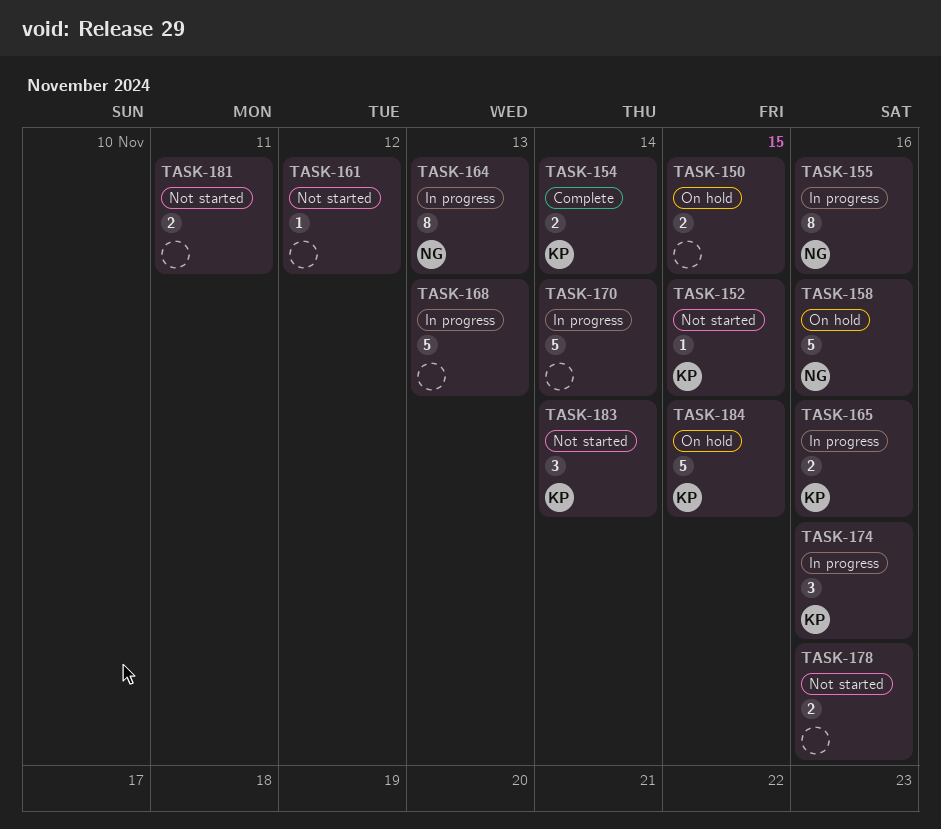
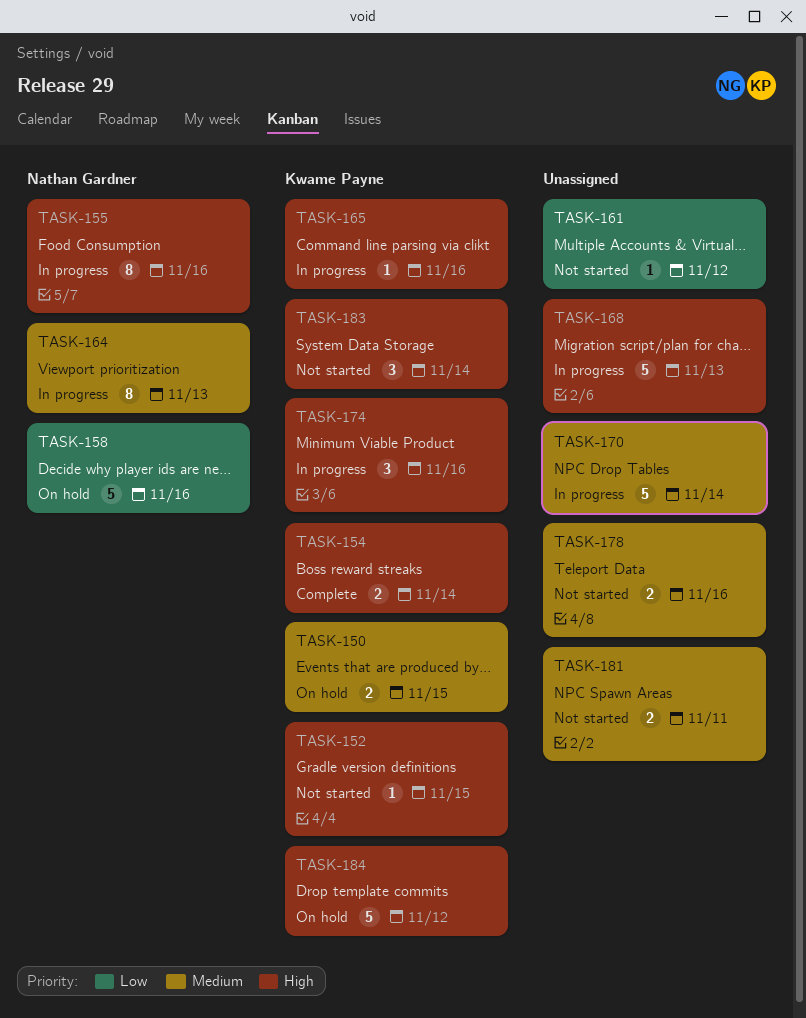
TASK-150, owner: none -> Kwame Payne
TASK-165, estimate: 2 -> 1
TASK-184, due: Nov 15 -> Nov 12

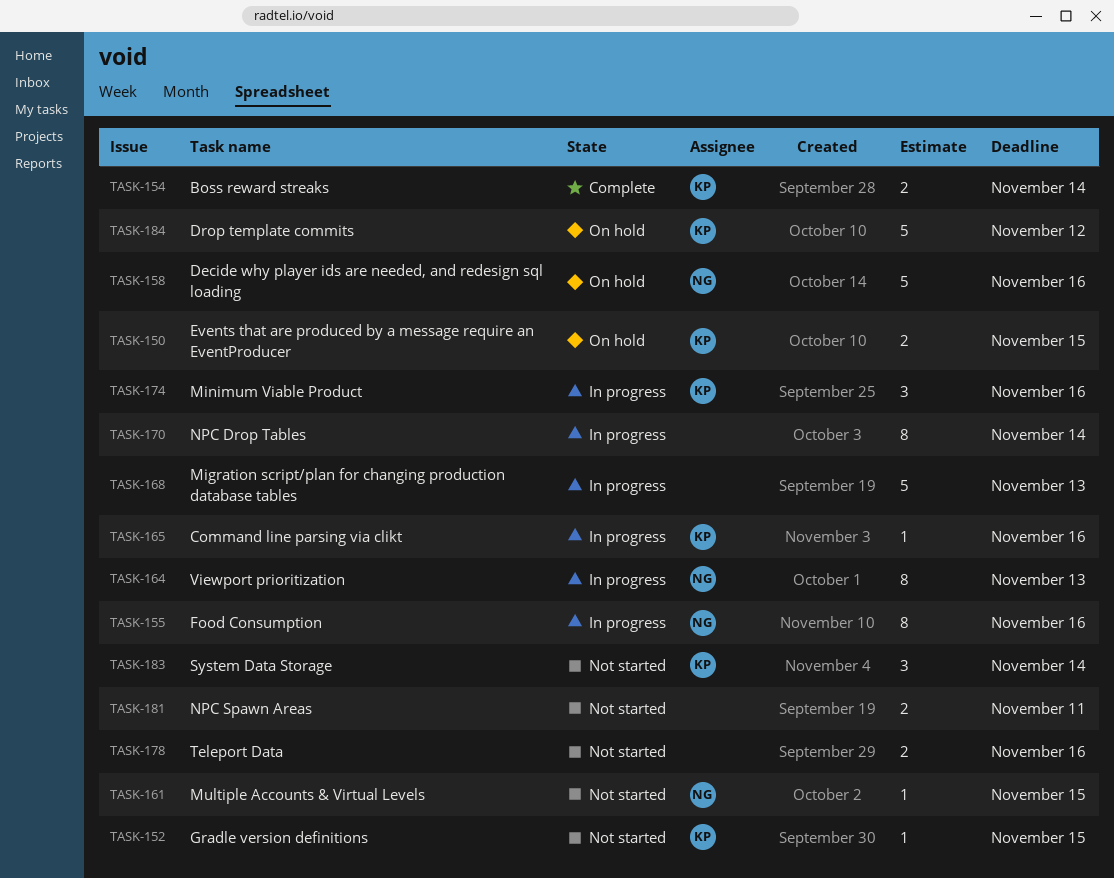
TASK-161, owner: none -> Nathan Gardner
TASK-161, due: Nov 12 -> Nov 15
TASK-170, estimate: 5 -> 8

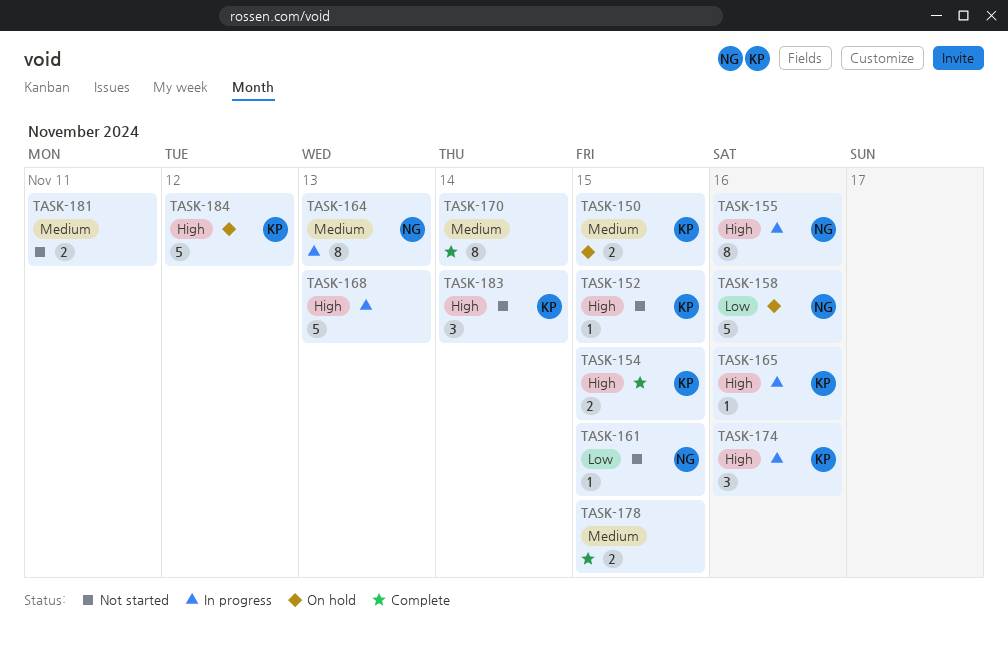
TASK-154, due: Nov 14 -> Nov 15
TASK-170, status: In progress -> Complete
TASK-178, status: Not started -> Complete
TASK-178, due: Nov 16 -> Nov 15

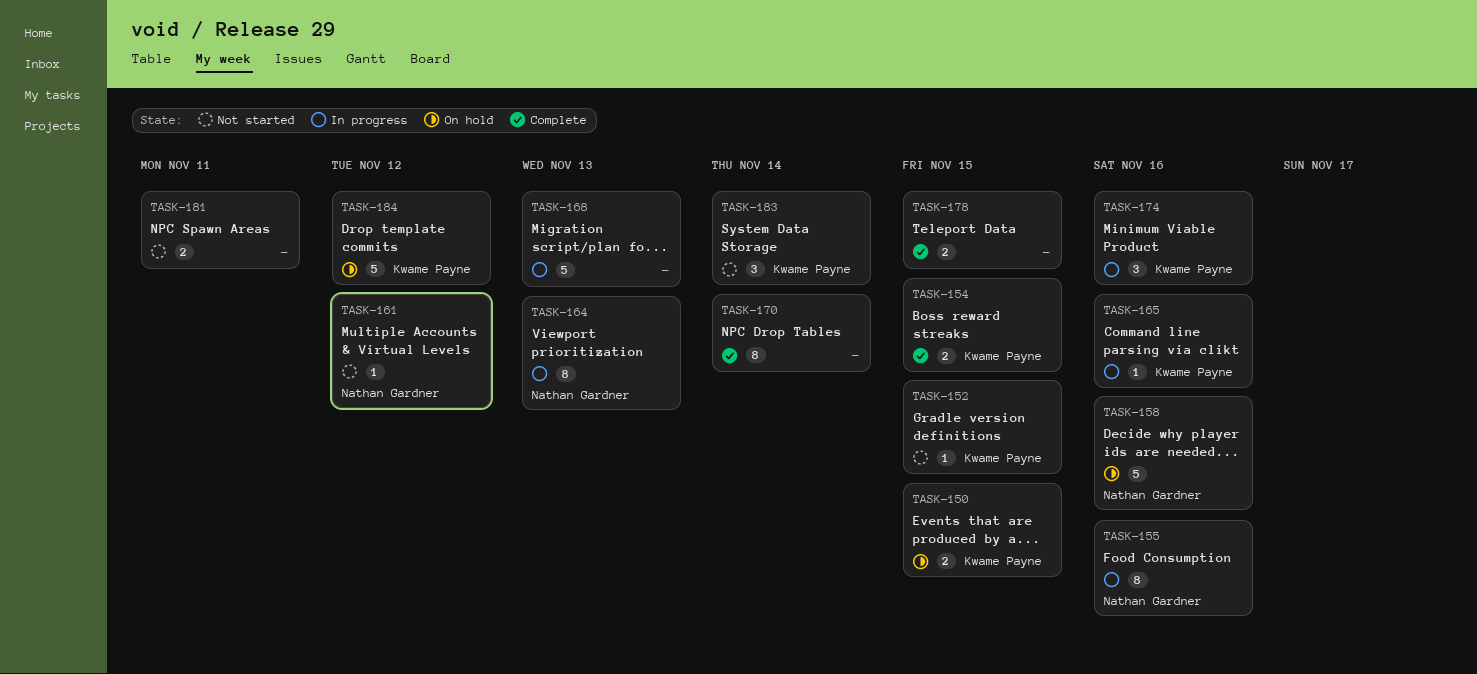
TASK-161, due: Nov 15 -> Nov 12

